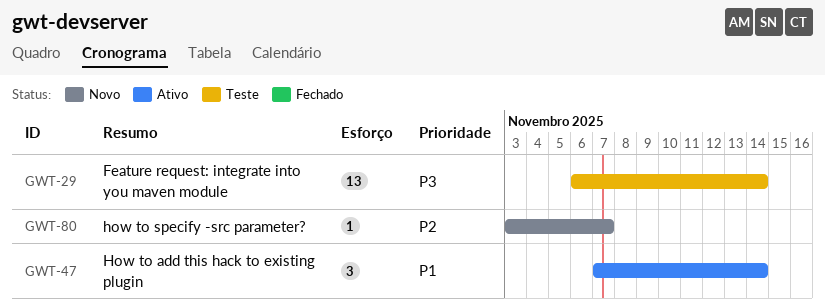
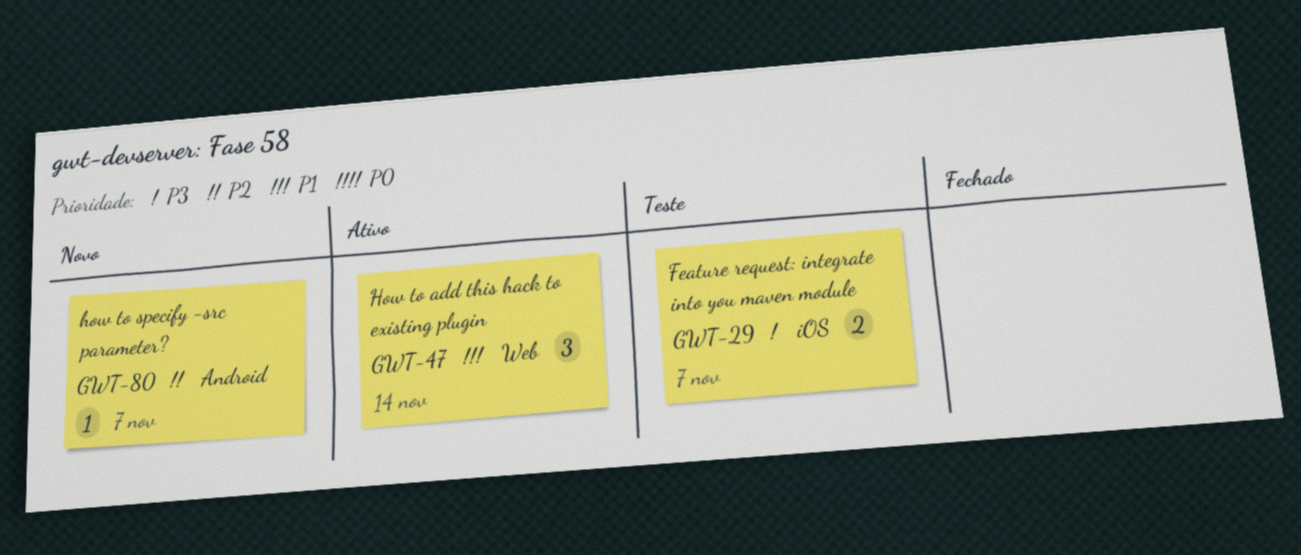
GWT-29, estimate: 13 -> 2
GWT-29, due: Nov 14 -> Nov 7

